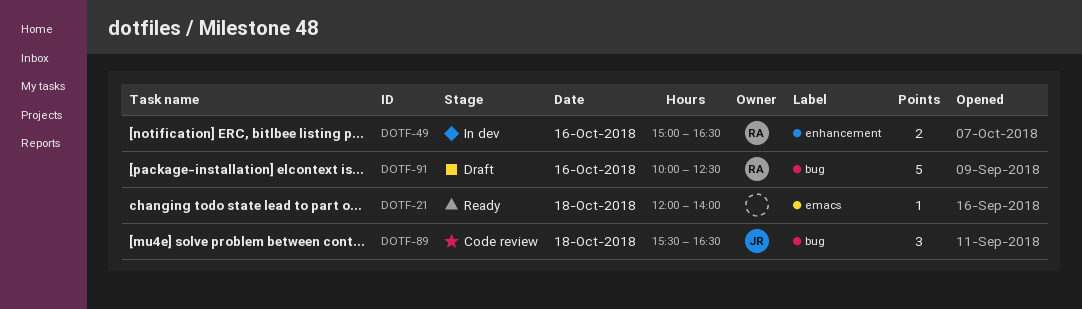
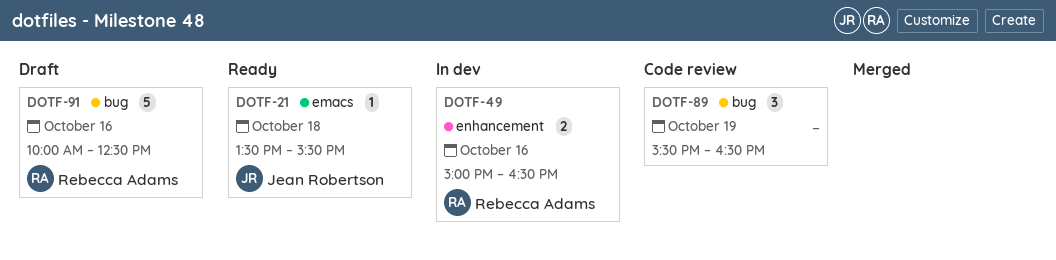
DOTF-21, owner: none -> Jean Robertson
DOTF-21, begins: 12:00 -> 13:30
DOTF-21, ends: 14:00 -> 15:30
DOTF-89, owner: Jean Robertson -> none
DOTF-89, day: Oct 18 -> Oct 19

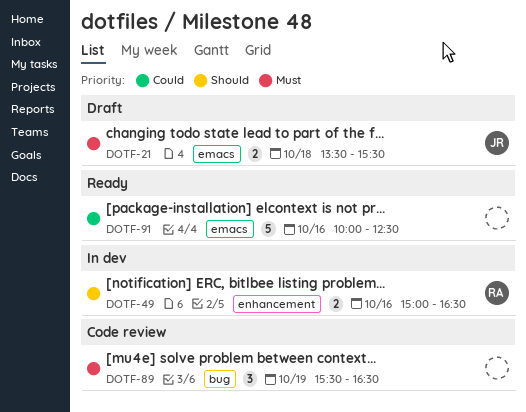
DOTF-21, status: Ready -> Draft
DOTF-21, estimate: 1 -> 2
DOTF-91, status: Draft -> Ready
DOTF-91, owner: Rebecca Adams -> none
DOTF-91, label: bug -> emacs

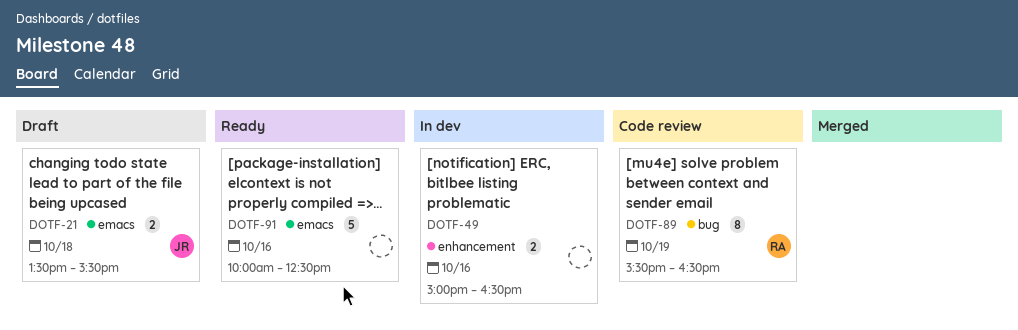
DOTF-49, owner: RA -> none
DOTF-89, owner: none -> RA
DOTF-89, estimate: 3 -> 8

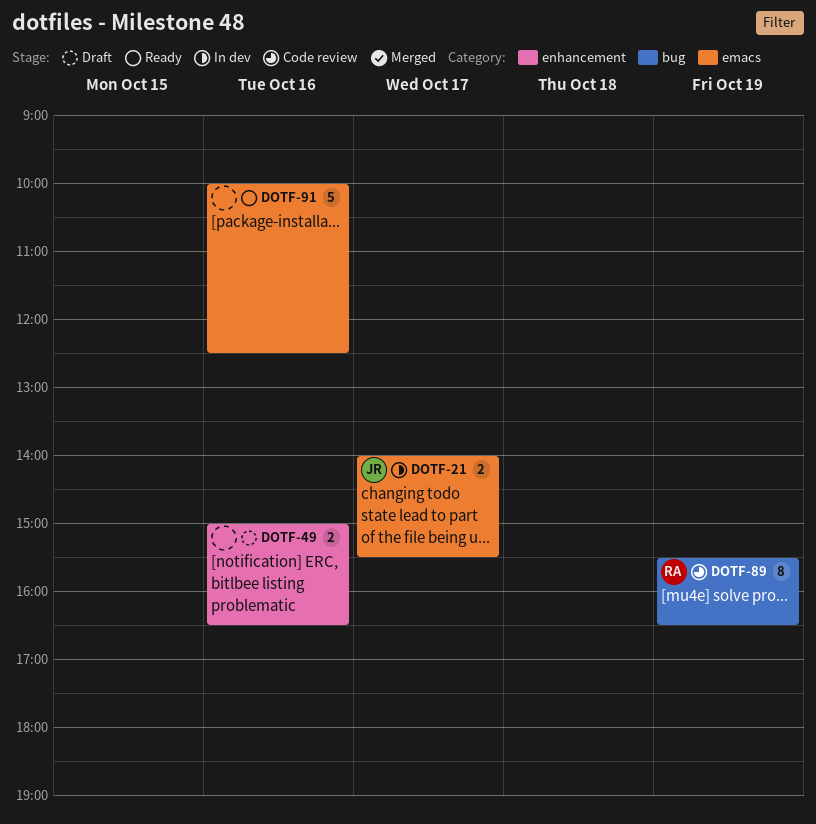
DOTF-21, status: Draft -> In dev
DOTF-21, day: Oct 18 -> Oct 17
DOTF-21, begins: 13:30 -> 14:00
DOTF-49, status: In dev -> Draft

